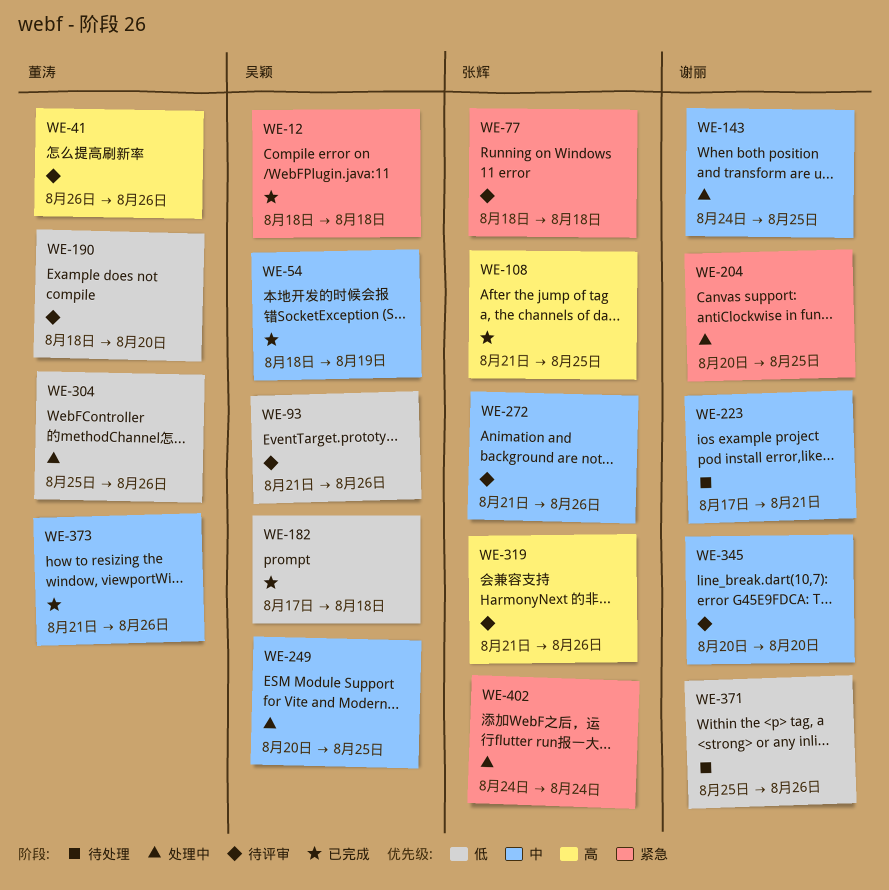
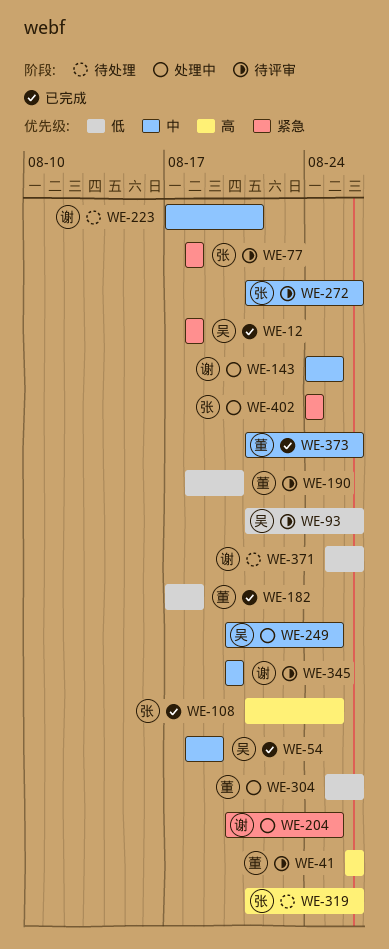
WE-182, owner: 吴颖 -> 董涛
WE-319, status: 待评审 -> 待处理

